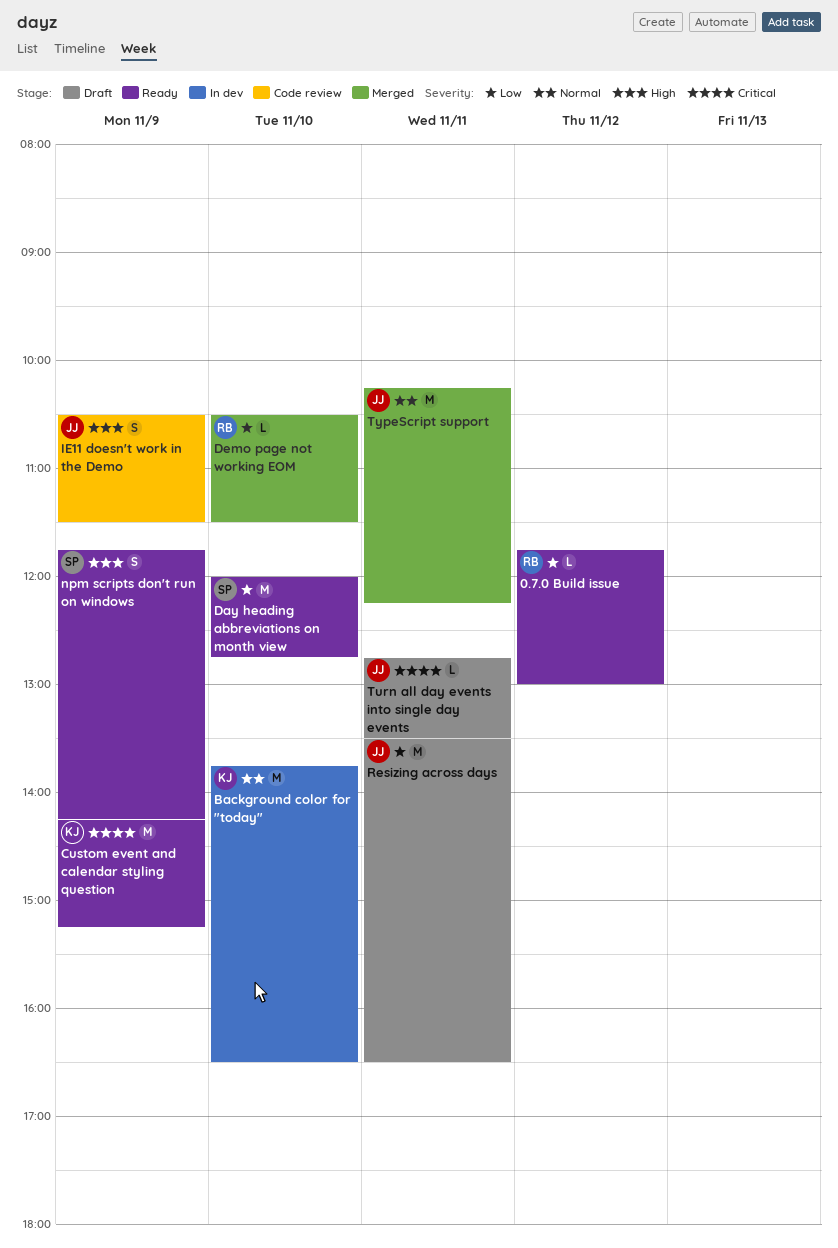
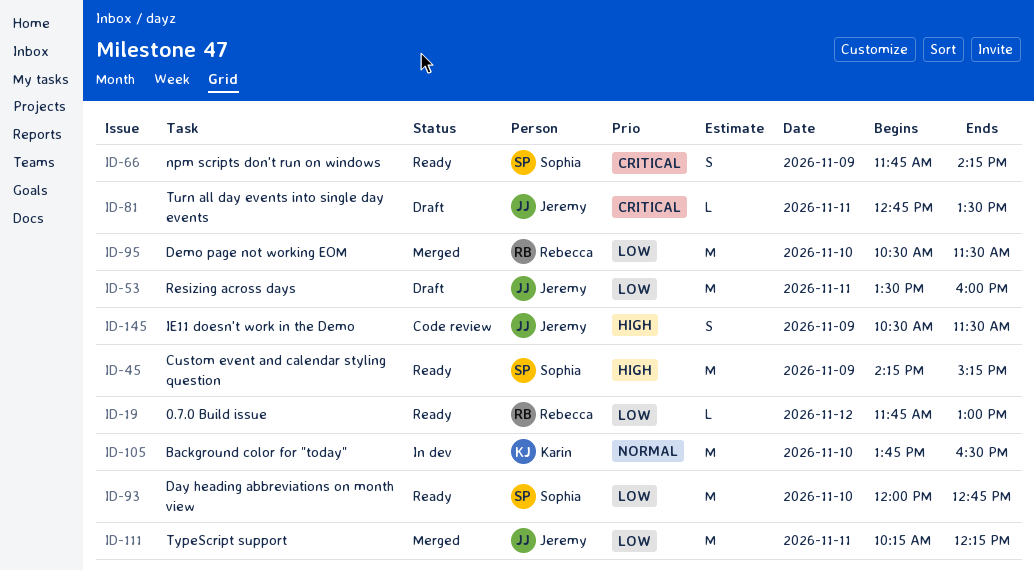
Custom event and calendar styling question, owner: Karin -> Sophia
Custom event and calendar styling question, priority: Critical -> High
Demo page not working EOM, estimate: L -> M
npm scripts don't run on windows, priority: High -> Critical
Resizing across days, ends: 16:30 -> 16:00
TypeScript support, priority: Normal -> Low

